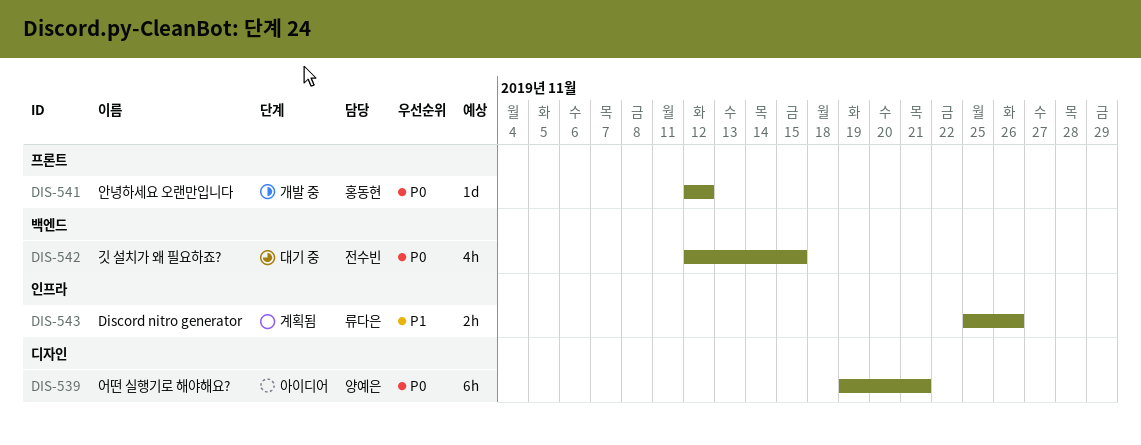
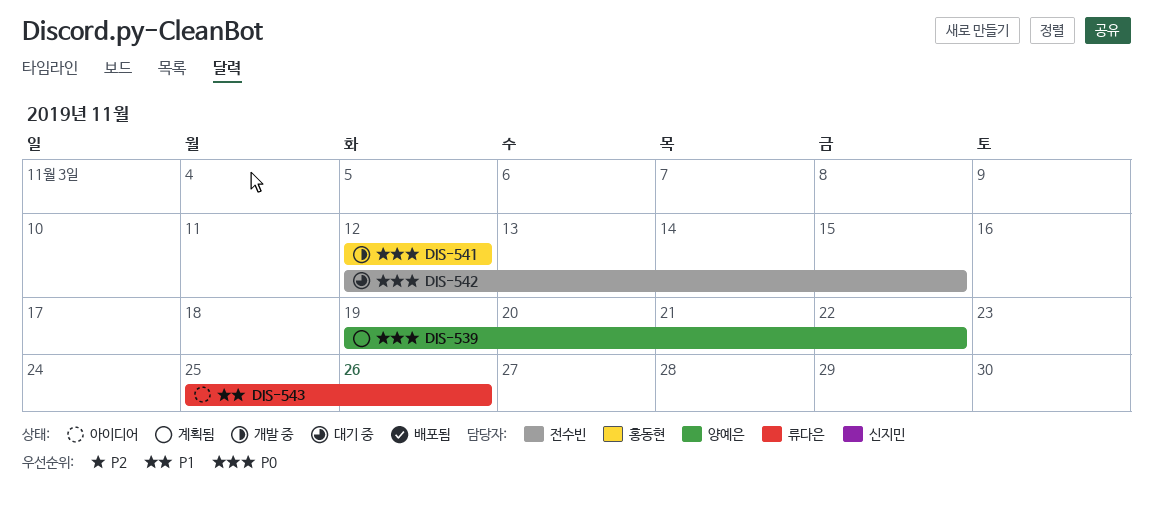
DIS-539, status: 아이디어 -> 계획됨
DIS-539, due: Nov 21 -> Nov 22
DIS-543, status: 계획됨 -> 아이디어

